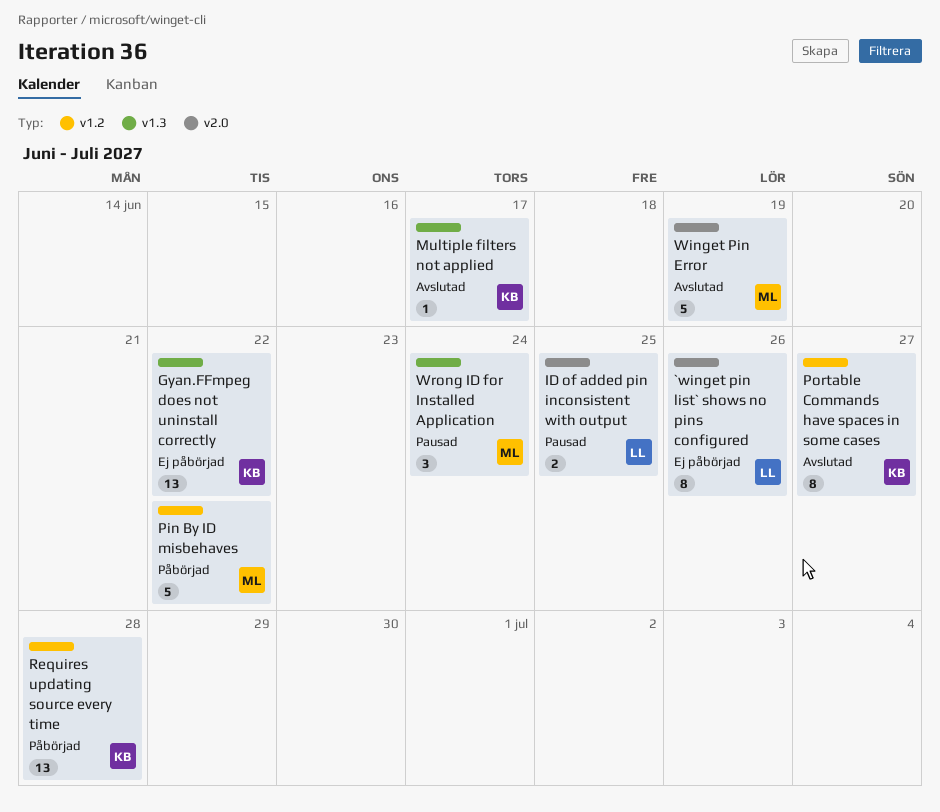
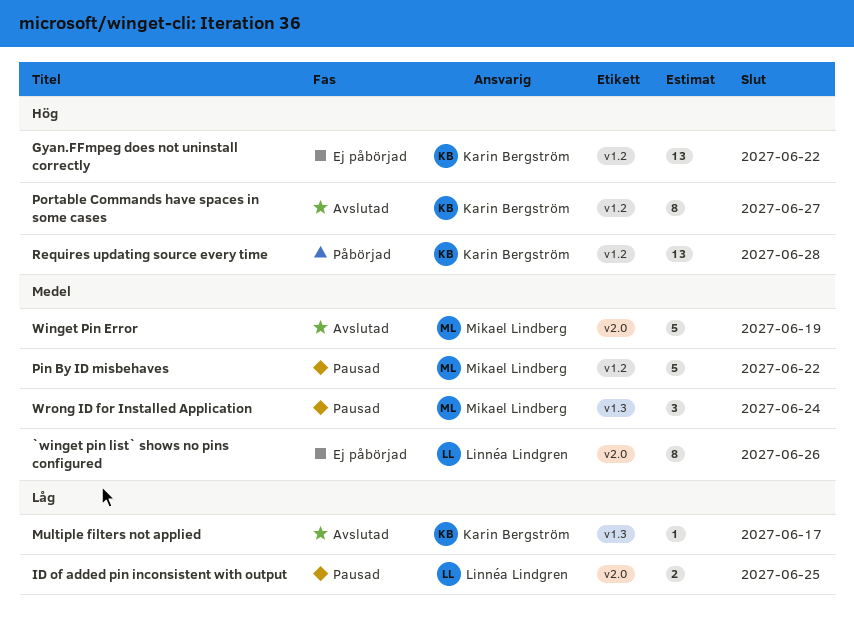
Gyan.FFmpeg does not uninstall correctly, label: v1.3 -> v1.2
Pin By ID misbehaves, status: Påbörjad -> Pausad

